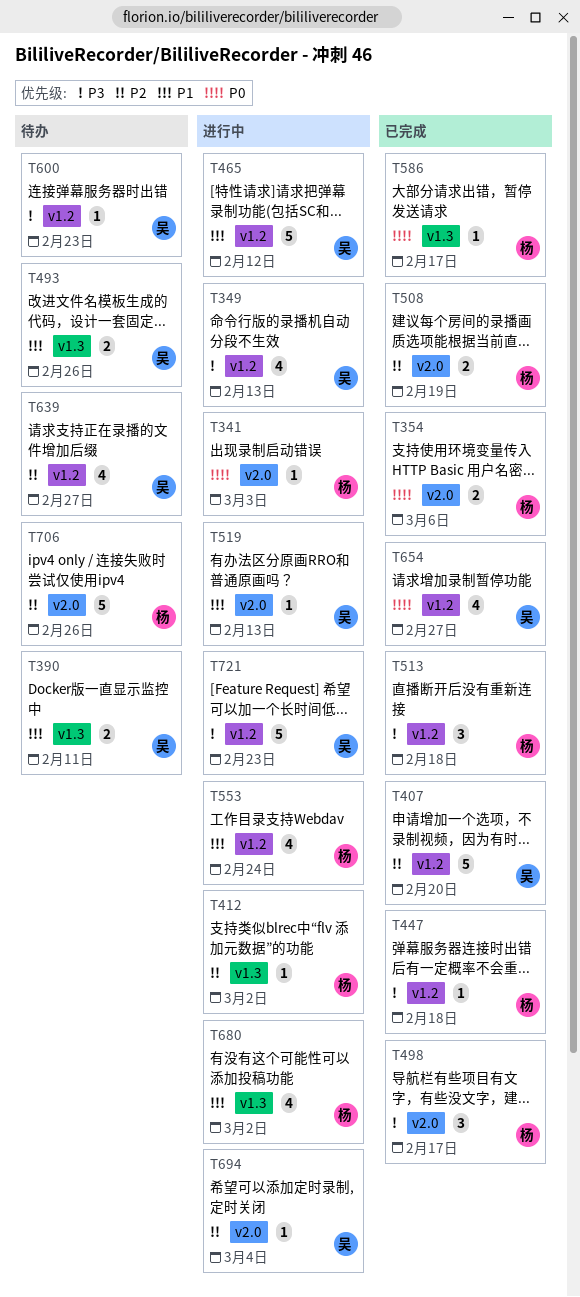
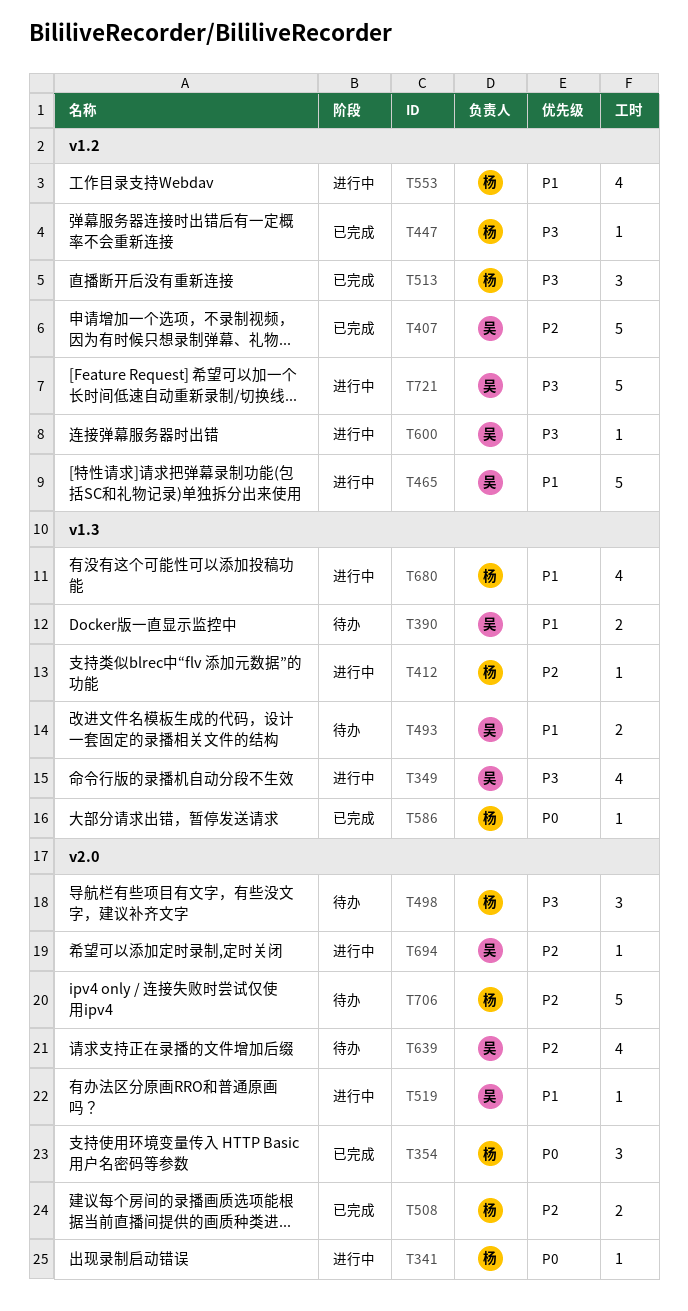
T349, label: v1.2 -> v1.3
T354, estimate: 2 -> 3
T498, status: 已完成 -> 待办
T600, status: 待办 -> 进行中
T639, label: v1.2 -> v2.0
T654: present -> none

